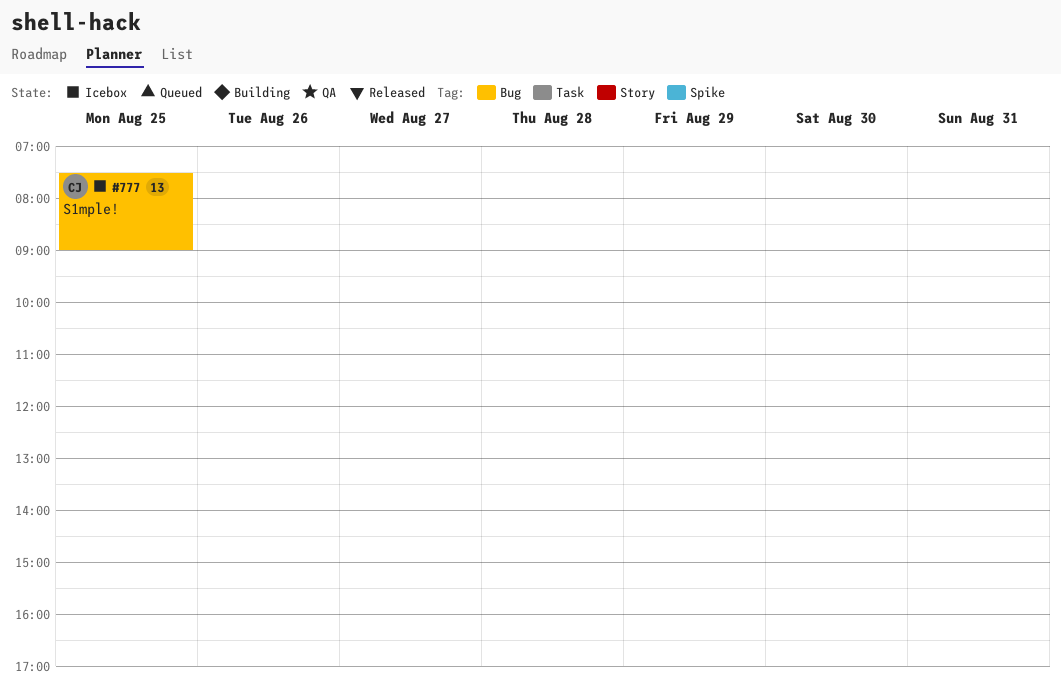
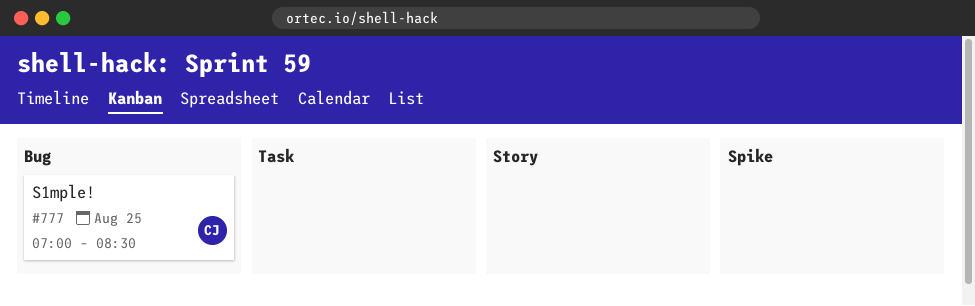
#777, begins: 07:30 -> 07:00
#777, ends: 09:00 -> 08:30

